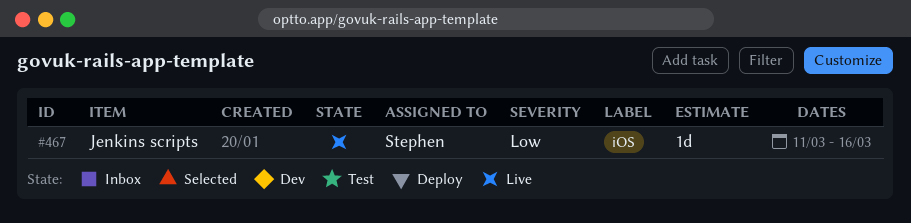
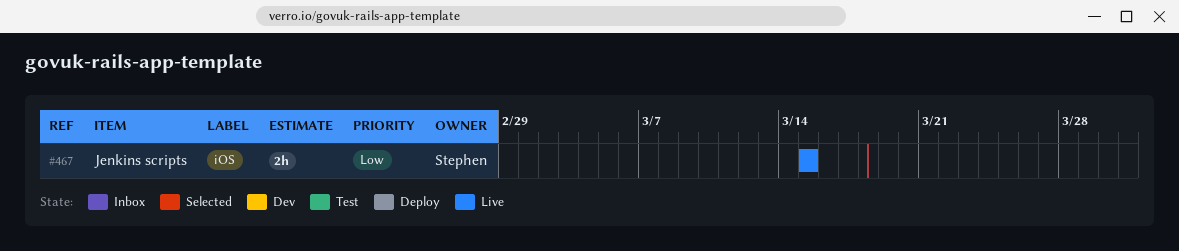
#467, estimate: 1d -> 2h
#467, start: Mar 11 -> Mar 15
#467, due: Mar 16 -> Mar 15

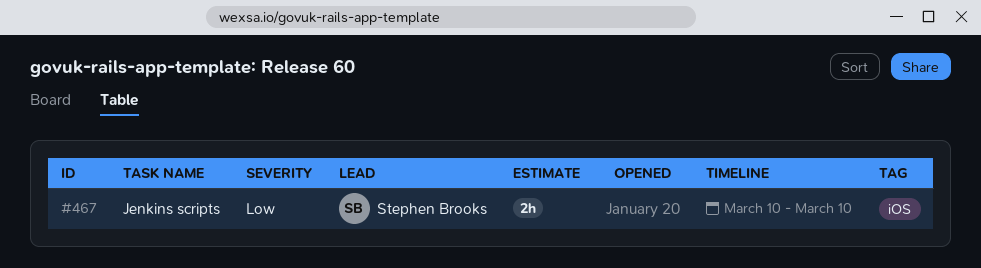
#467, start: Mar 15 -> Mar 10
#467, due: Mar 15 -> Mar 10

